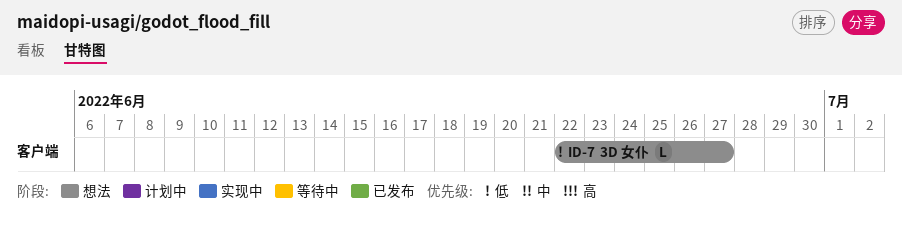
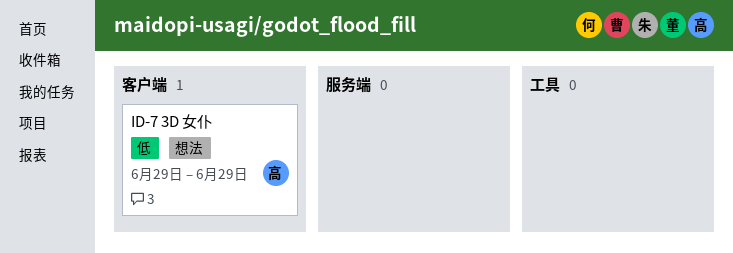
ID-7, start: Jun 22 -> Jun 29
ID-7, due: Jun 27 -> Jun 29

